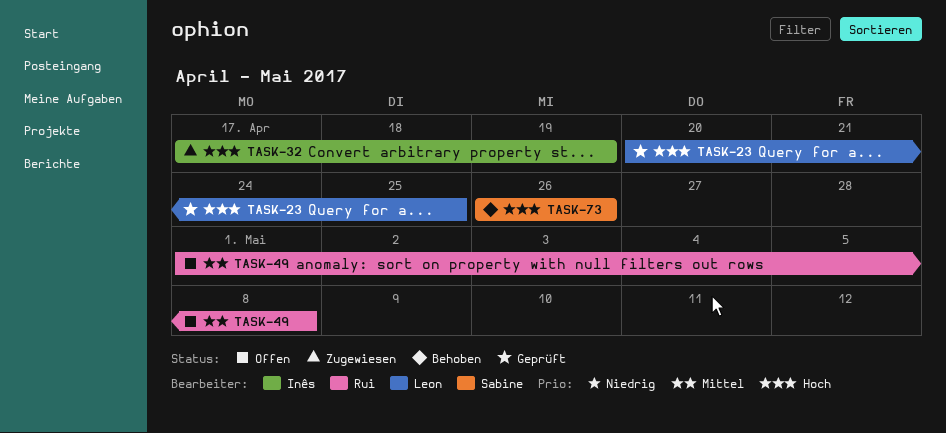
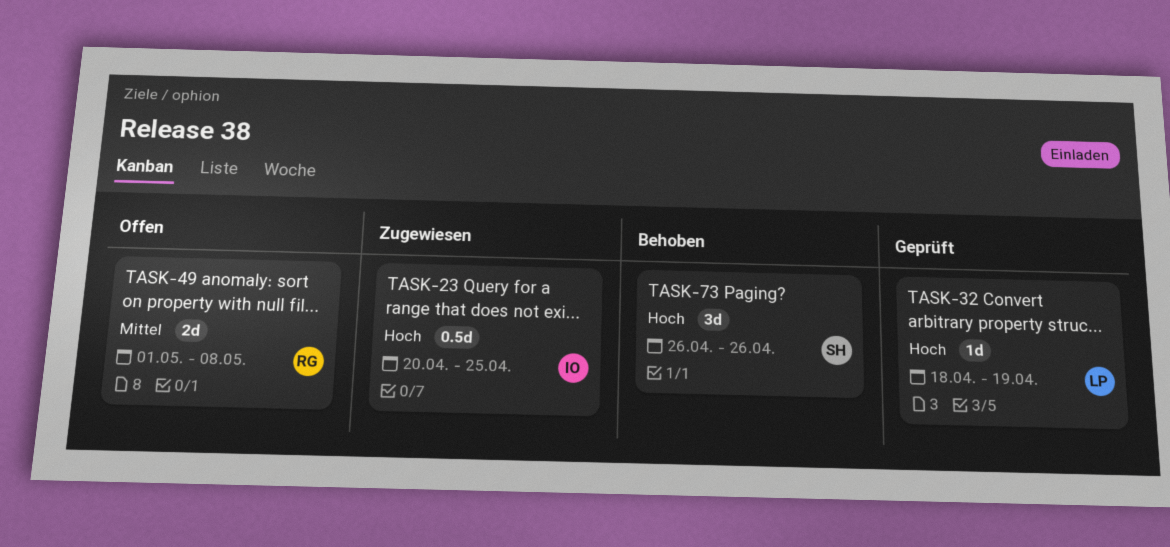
TASK-23, status: Geprüft -> Zugewiesen
TASK-23, owner: Leon -> Inês
TASK-32, status: Zugewiesen -> Geprüft
TASK-32, owner: Inês -> Leon
TASK-32, start: Apr 17 -> Apr 18

